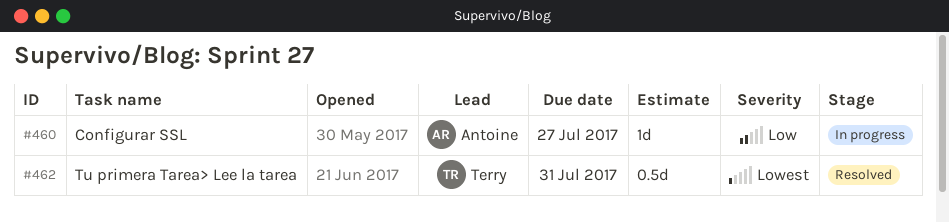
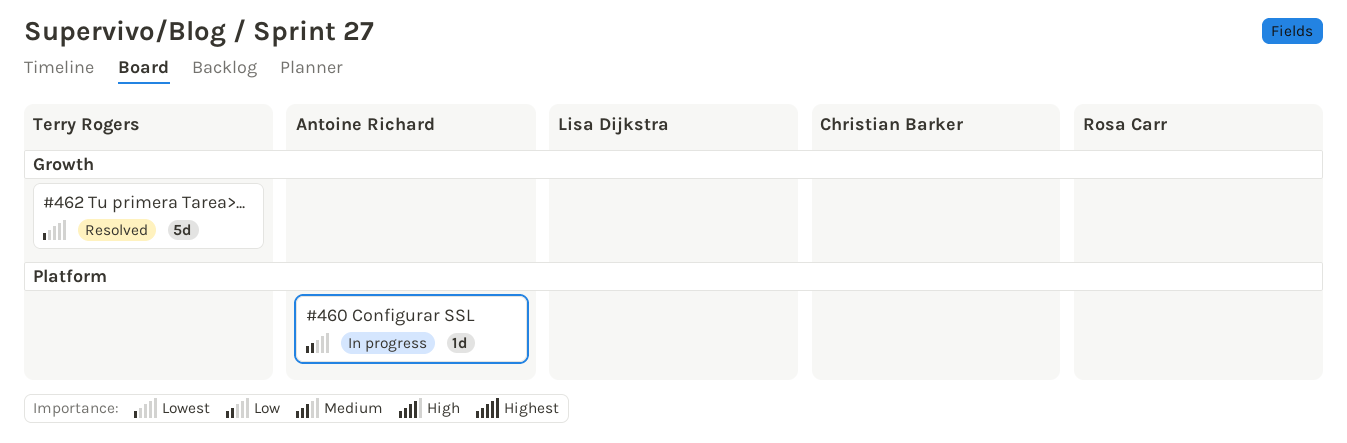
#462, estimate: 0.5d -> 5d

